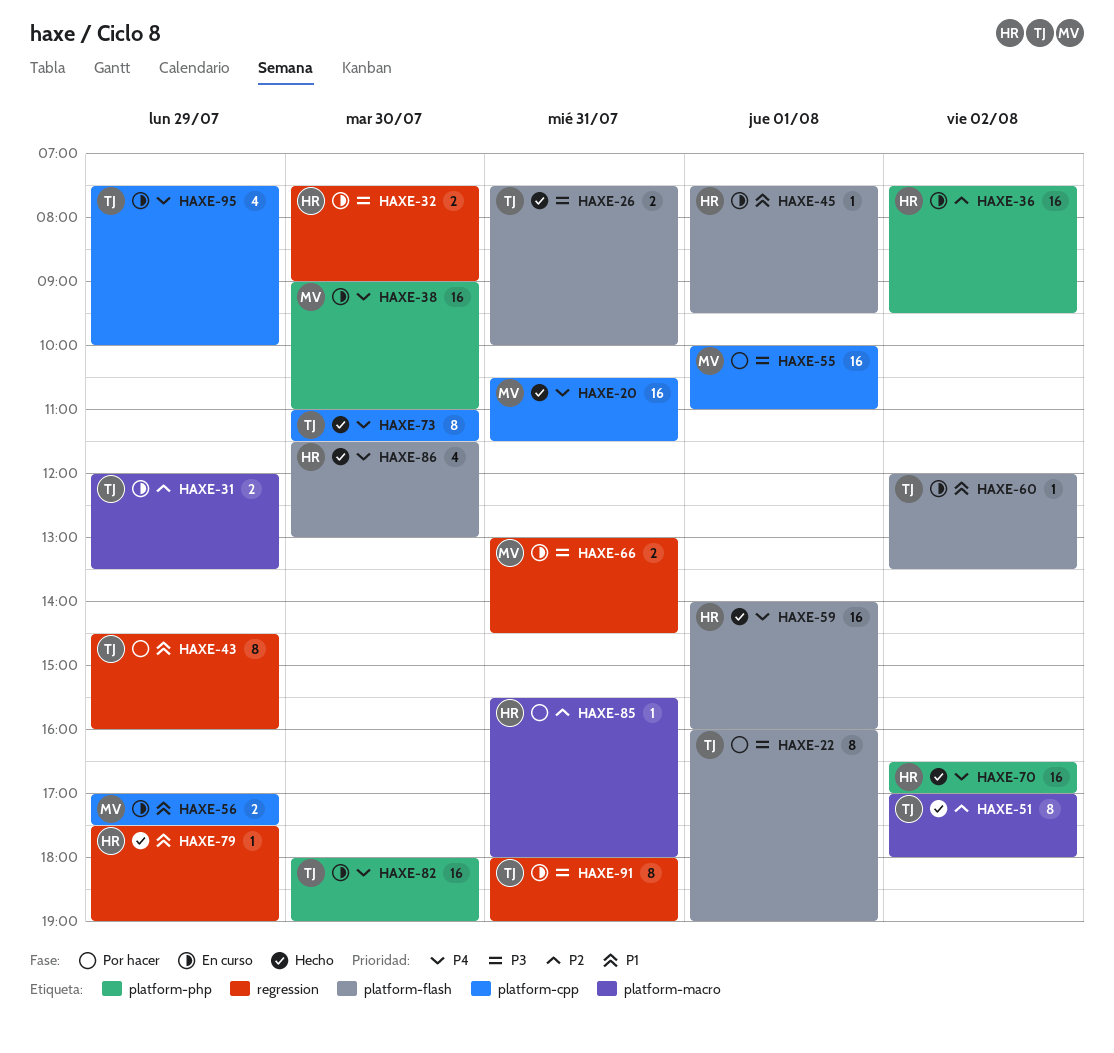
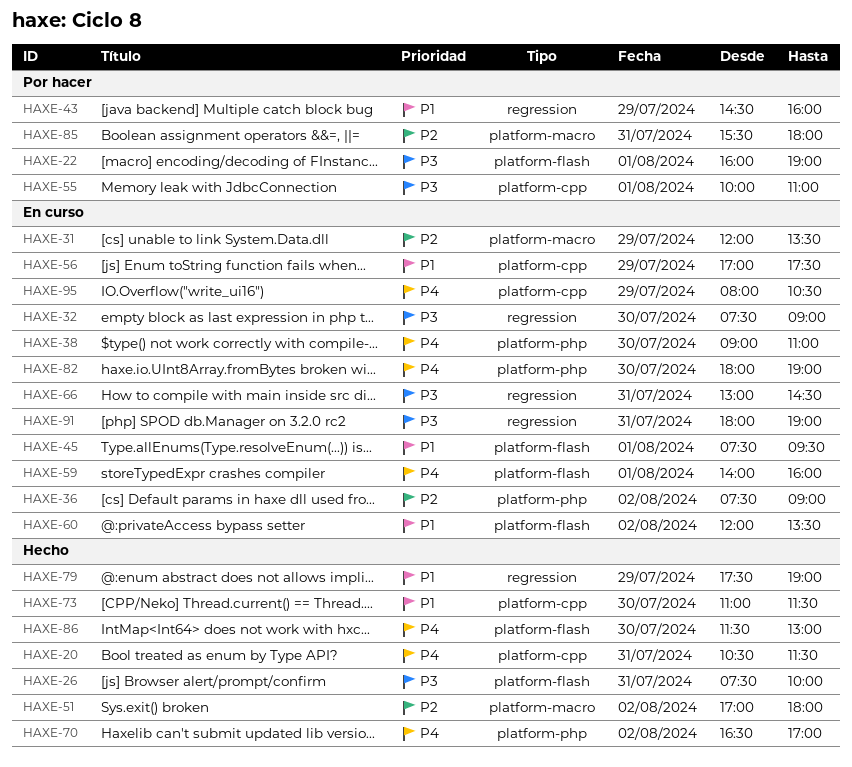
HAXE-36, ends: 09:30 -> 09:00
HAXE-59, status: Hecho -> En curso
HAXE-73, priority: P4 -> P1
HAXE-95, begins: 07:30 -> 08:00
HAXE-95, ends: 10:00 -> 10:30

